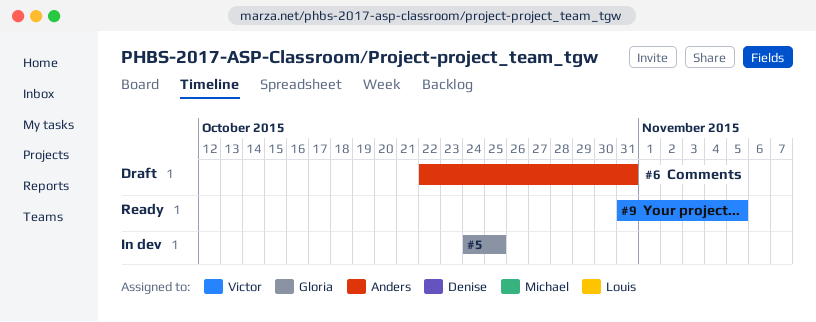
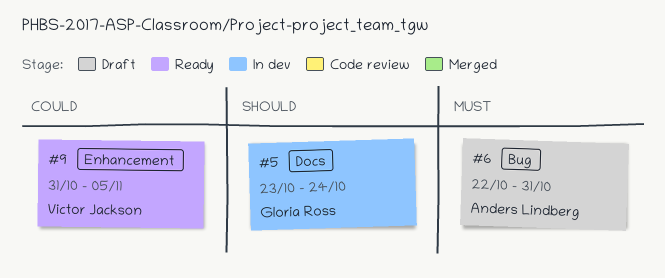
#5, start: Oct 24 -> Oct 23
#5, due: Oct 25 -> Oct 24

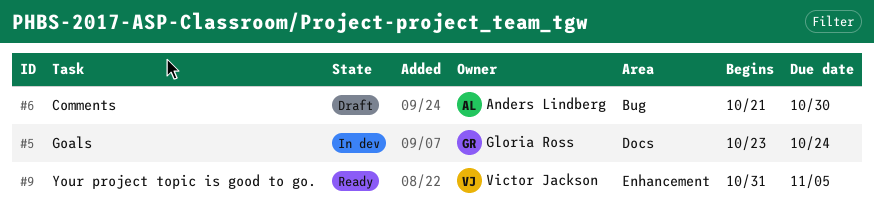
#6, start: Oct 22 -> Oct 21
#6, due: Oct 31 -> Oct 30

